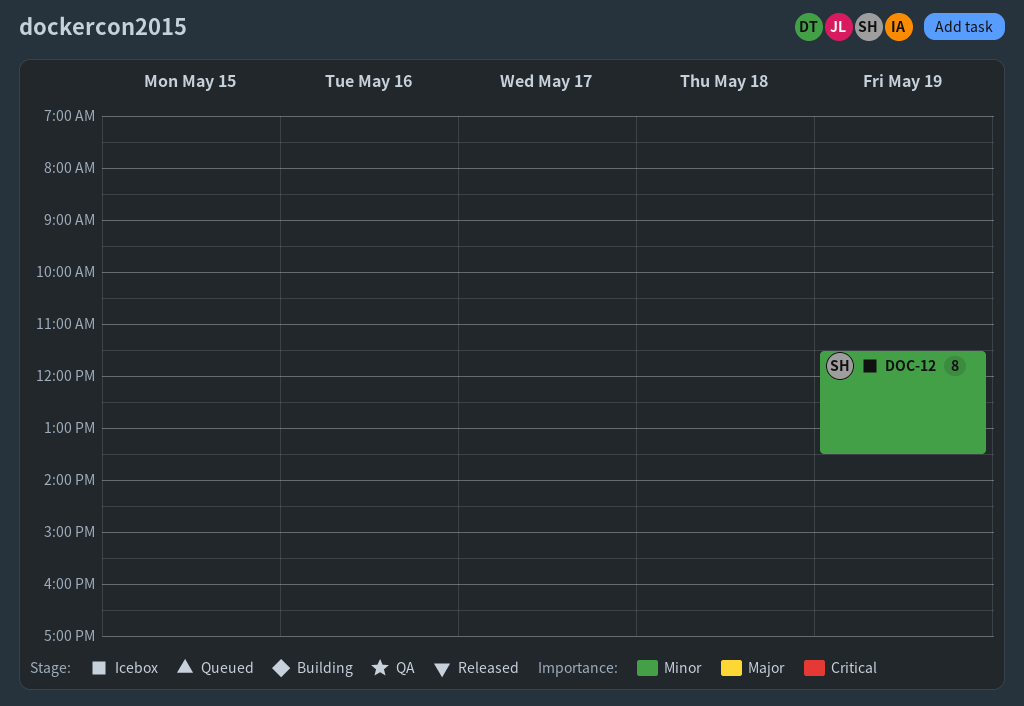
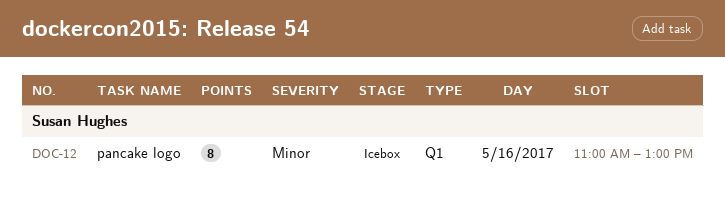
DOC-12, day: May 19 -> May 16
DOC-12, begins: 11:30 -> 11:00
DOC-12, ends: 13:30 -> 13:00

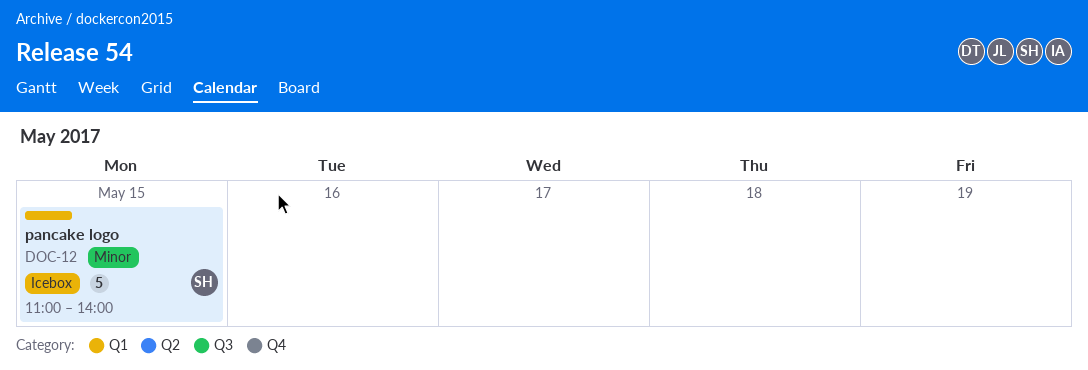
DOC-12, estimate: 8 -> 5
DOC-12, day: May 16 -> May 15
DOC-12, ends: 13:00 -> 14:00

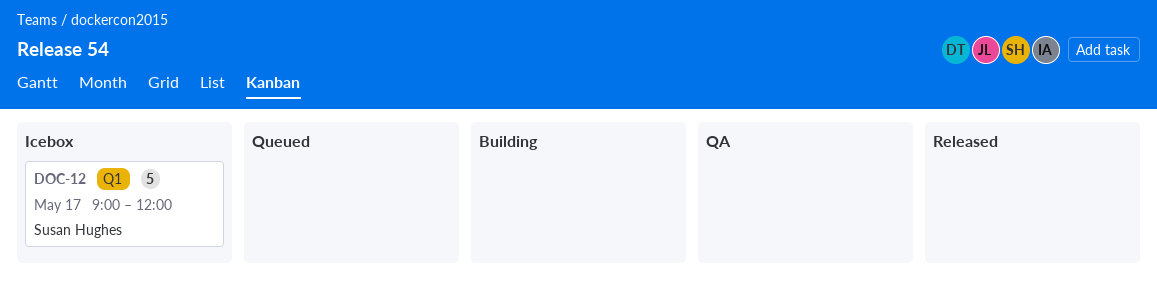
DOC-12, day: May 15 -> May 17
DOC-12, begins: 11:00 -> 09:00
DOC-12, ends: 14:00 -> 12:00

